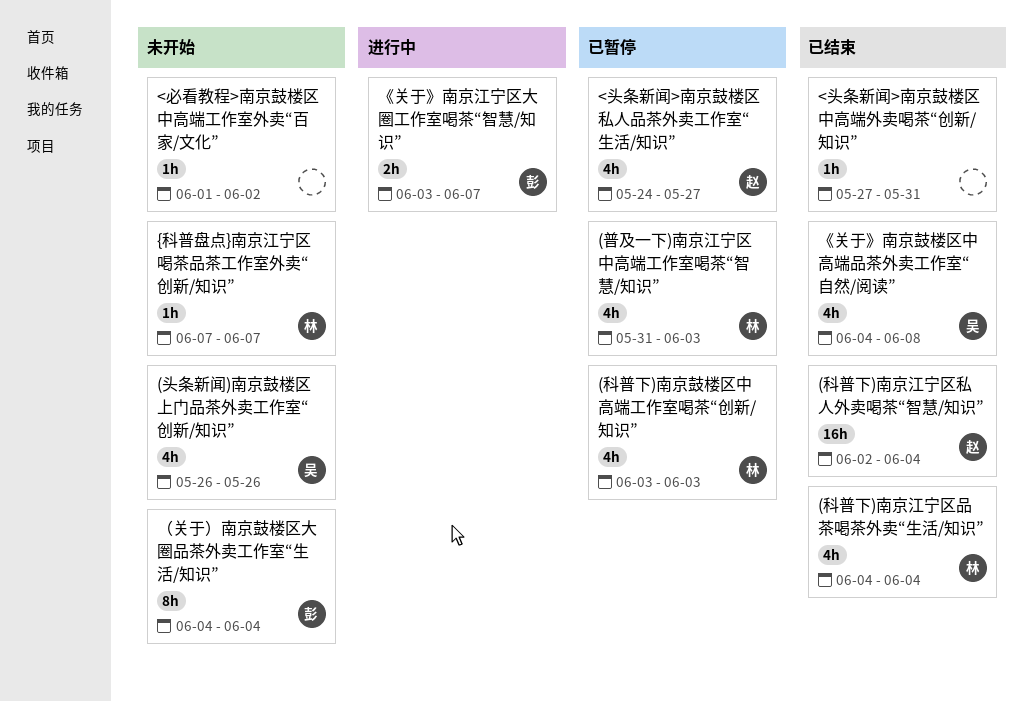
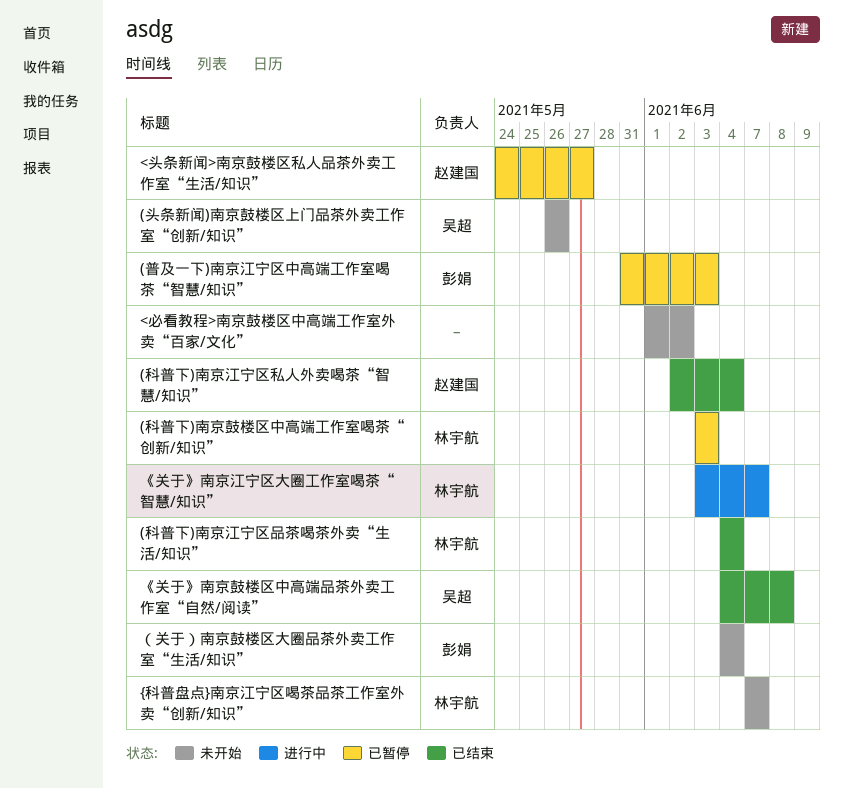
(普及一下)南京江宁区中高端工作室喝茶“智慧/知识”, owner: 林宇航 -> 彭娟
<头条新闻>南京鼓楼区中高端外卖喝茶“创新/知识”: present -> none
《关于》南京江宁区大圈工作室喝茶“智慧/知识”, owner: 彭娟 -> 林宇航

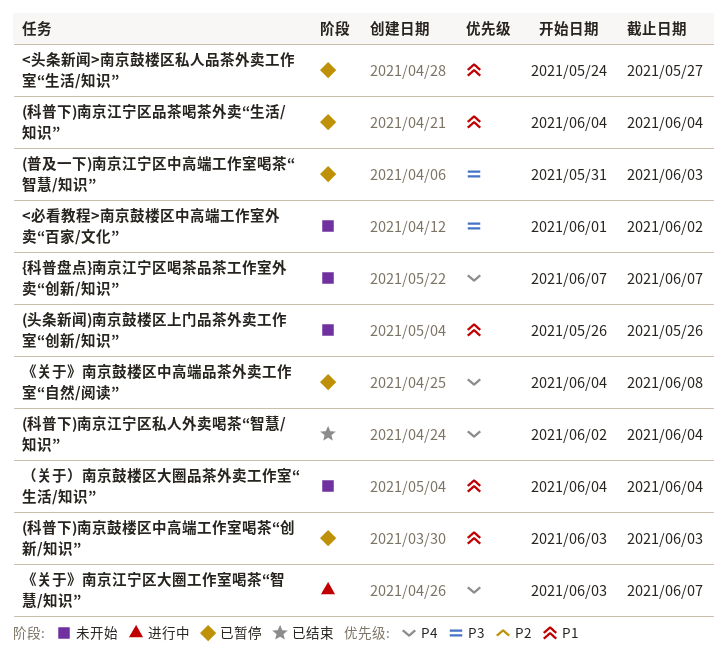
(科普下)南京江宁区品茶喝茶外卖“生活/知识”, status: 已结束 -> 已暂停
《关于》南京鼓楼区中高端品茶外卖工作室“自然/阅读”, status: 已结束 -> 已暂停

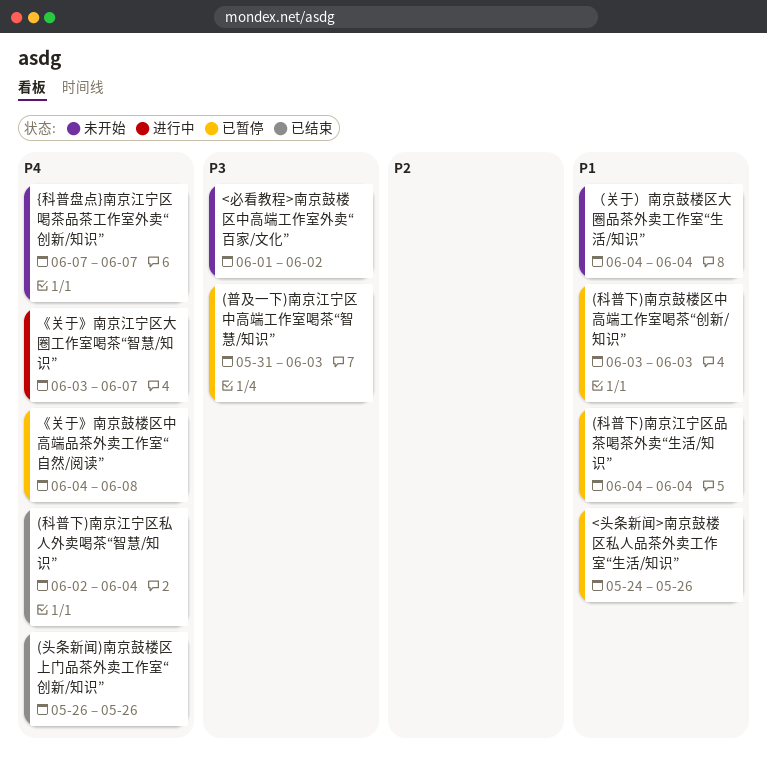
(头条新闻)南京鼓楼区上门品茶外卖工作室“创新/知识”, status: 未开始 -> 已结束
(头条新闻)南京鼓楼区上门品茶外卖工作室“创新/知识”, priority: P1 -> P4
<头条新闻>南京鼓楼区私人品茶外卖工作室“生活/知识”, due: May 27 -> May 26

